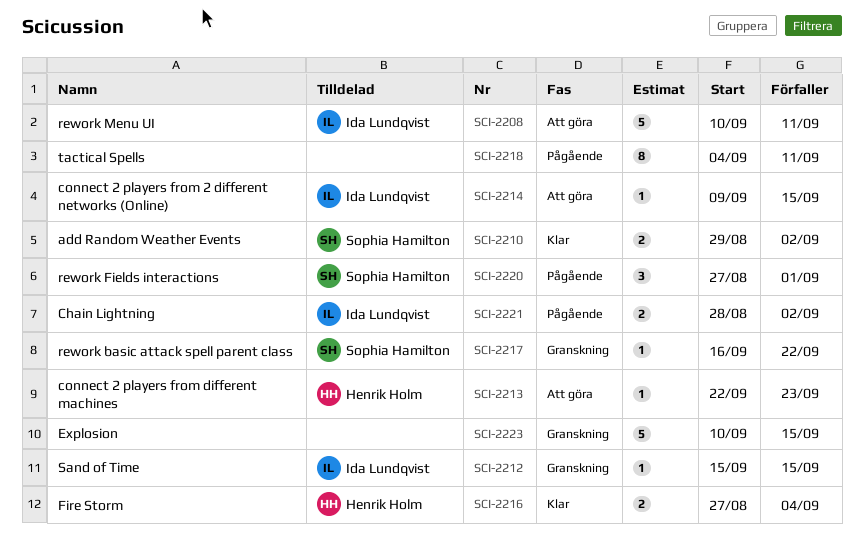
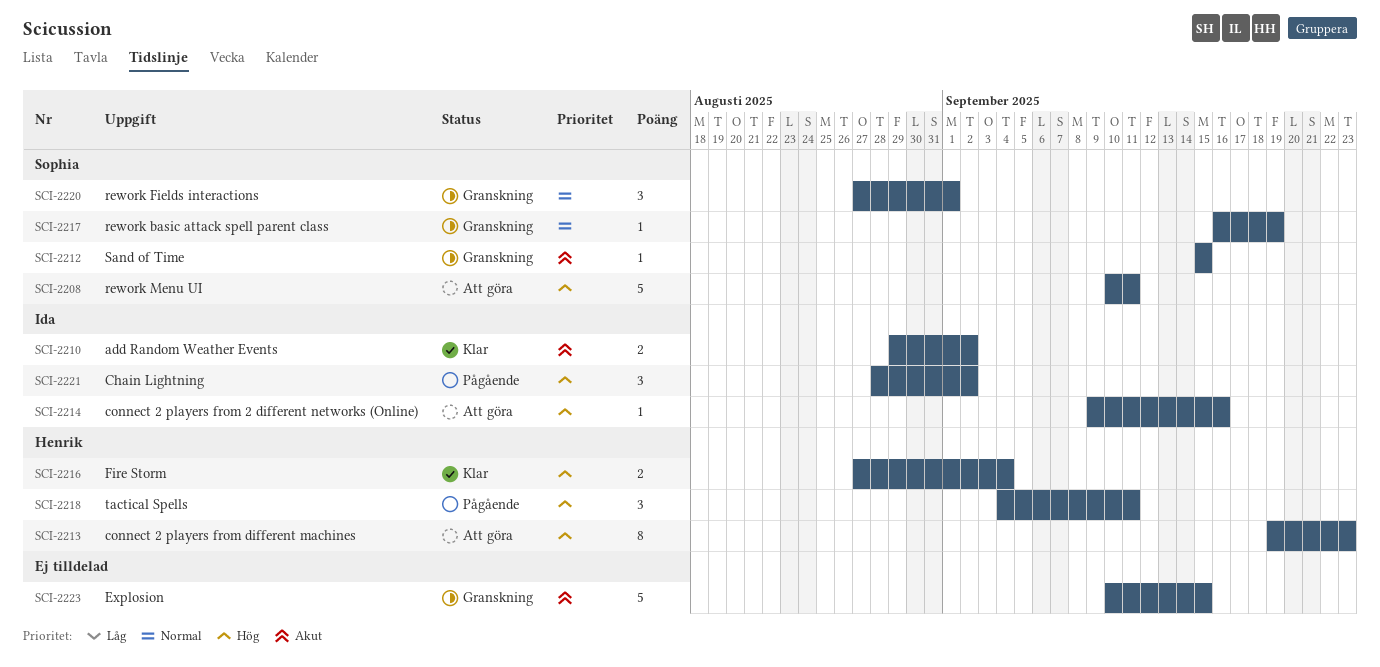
SCI-2208, owner: Ida Lundqvist -> Sophia Hamilton
SCI-2210, owner: Sophia Hamilton -> Ida Lundqvist
SCI-2212, owner: Ida Lundqvist -> Sophia Hamilton
SCI-2213, estimate: 1 -> 8
SCI-2213, start: Sep 22 -> Sep 19
SCI-2214, due: Sep 15 -> Sep 16
SCI-2217, due: Sep 22 -> Sep 19
SCI-2218, owner: none -> Henrik Holm
SCI-2218, estimate: 8 -> 3
SCI-2220, status: Pågående -> Granskning
SCI-2221, estimate: 2 -> 3

